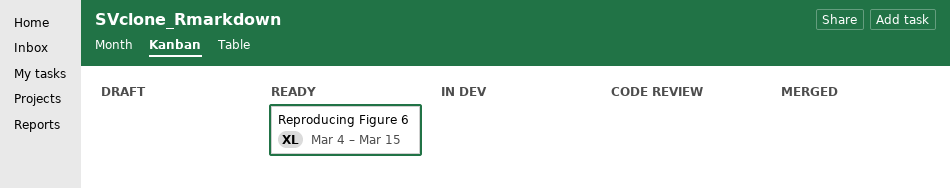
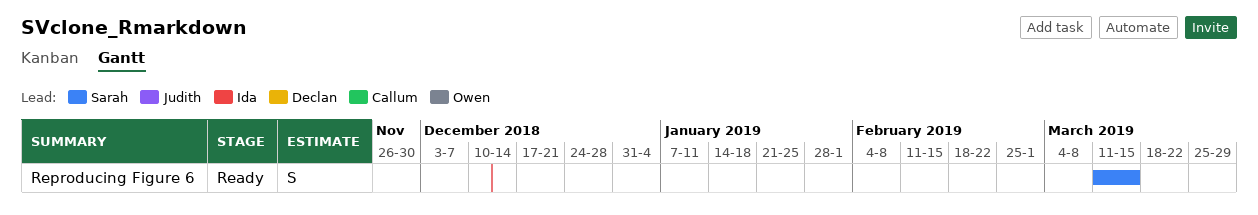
Reproducing Figure 6, estimate: XL -> S
Reproducing Figure 6, start: Mar 4 -> Mar 11

